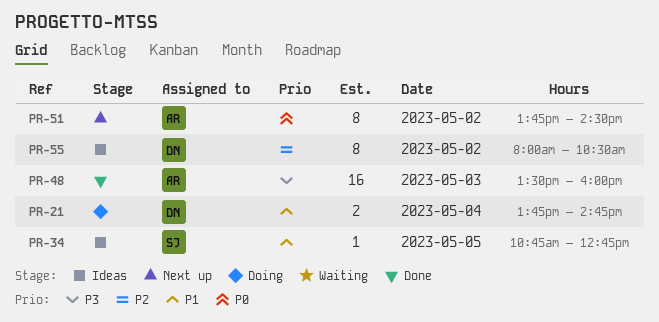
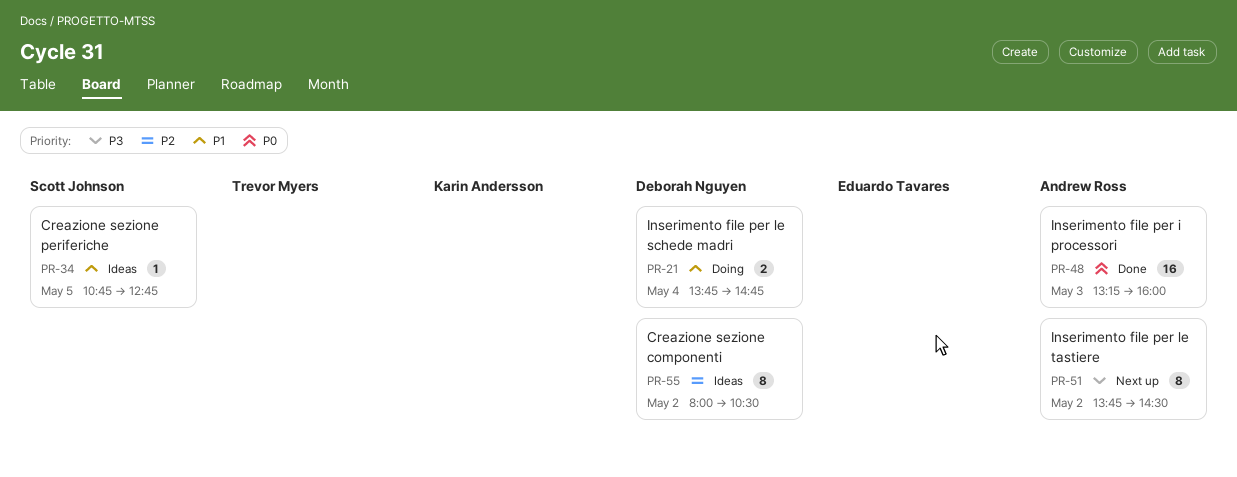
PR-48, priority: P3 -> P0
PR-48, begins: 13:30 -> 13:15
PR-51, priority: P0 -> P3

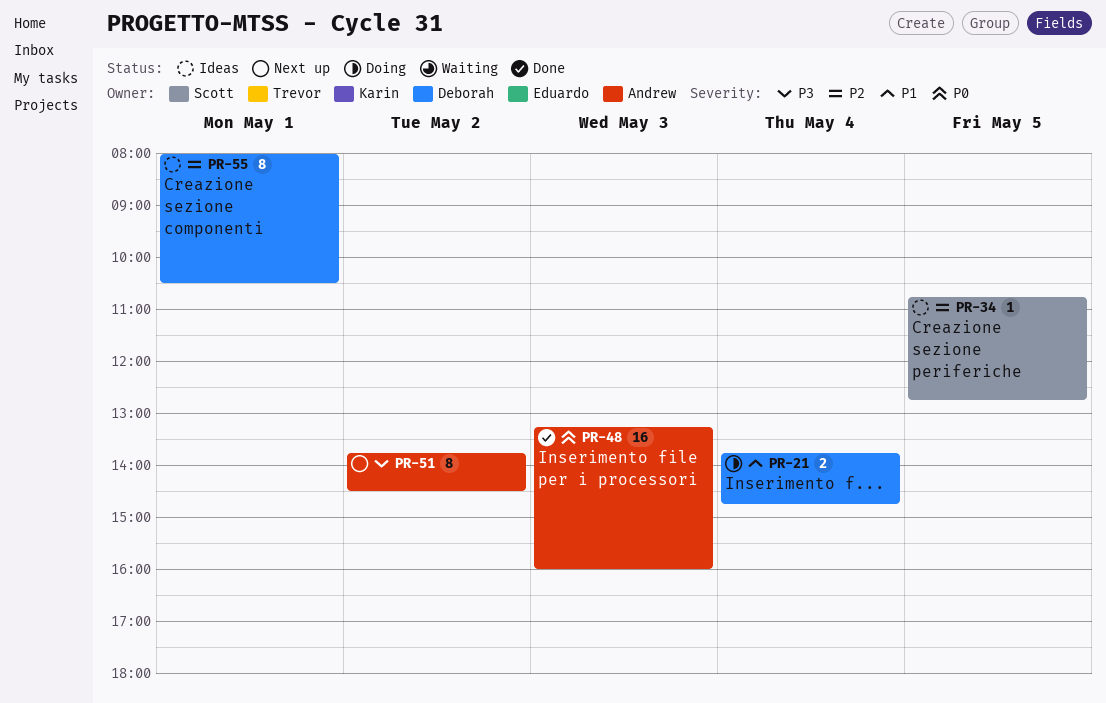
PR-34, priority: P1 -> P2
PR-55, day: May 2 -> May 1

